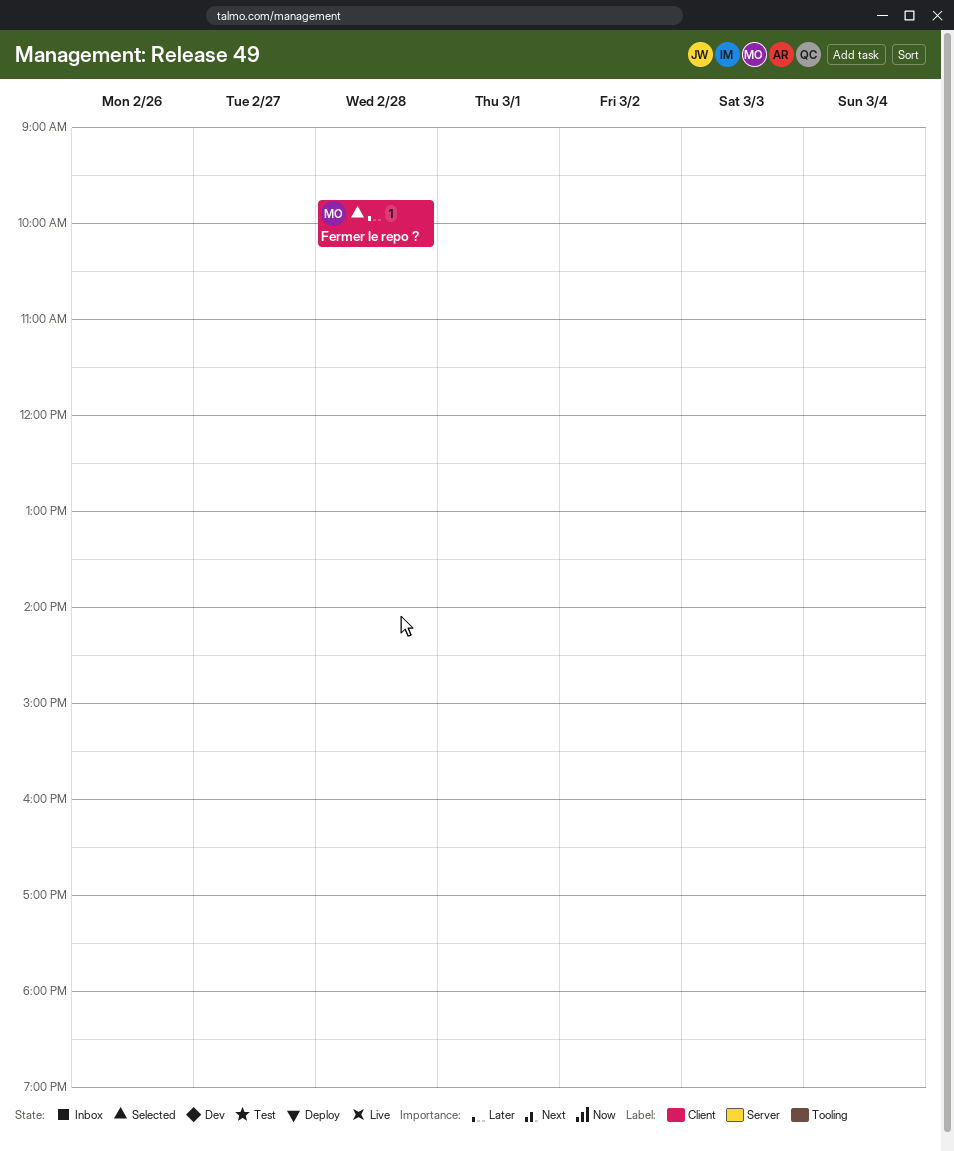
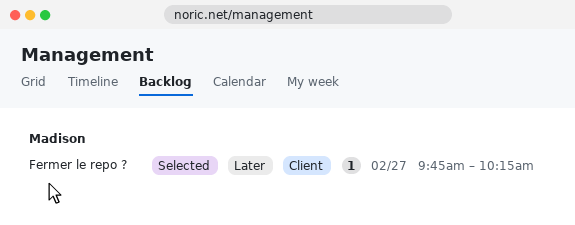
Fermer le repo ?, day: Feb 28 -> Feb 27

